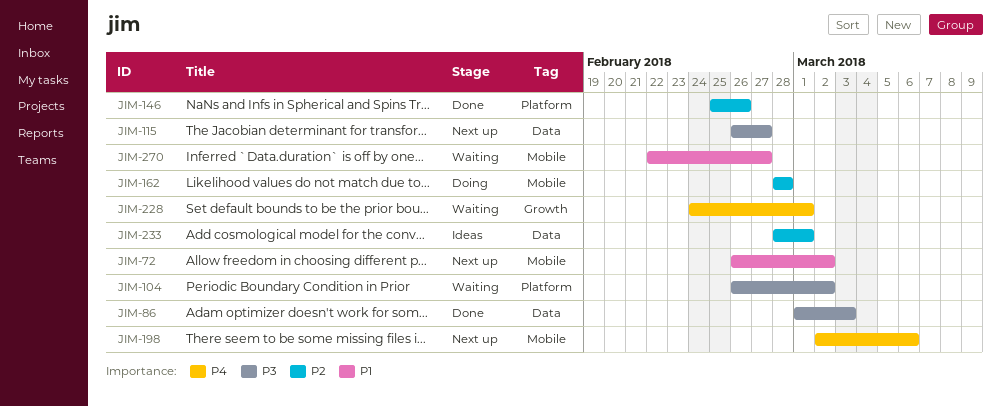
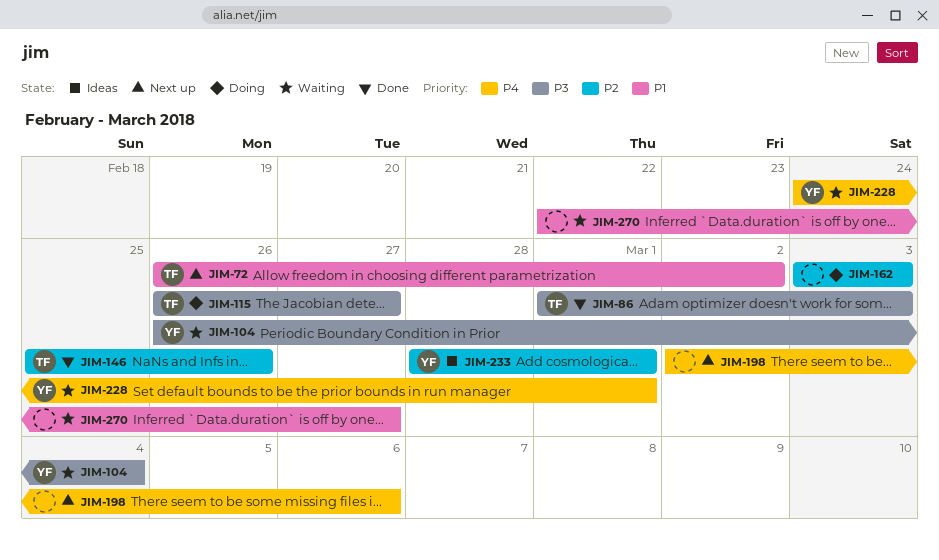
JIM-104, due: Mar 2 -> Mar 4
JIM-115, status: Next up -> Doing
JIM-162, start: Feb 28 -> Mar 3
JIM-162, due: Feb 28 -> Mar 3

